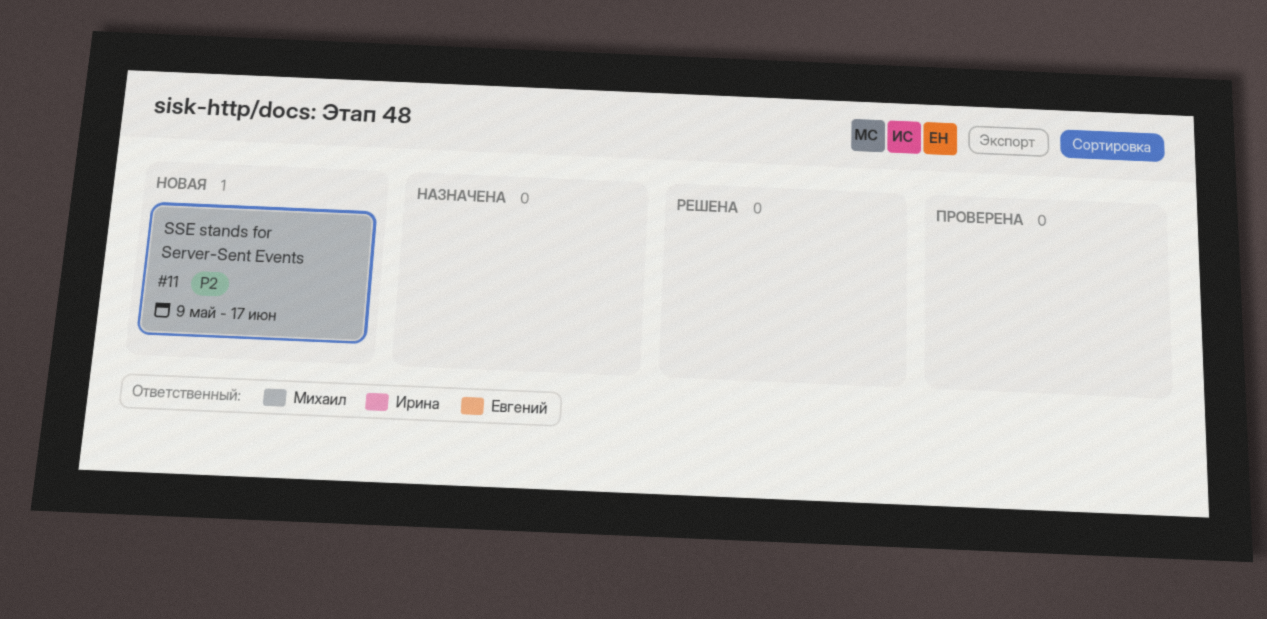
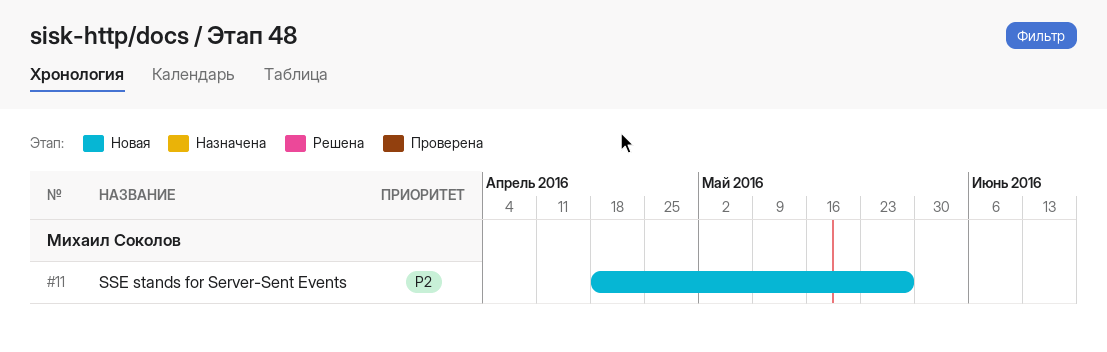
#11, start: May 9 -> Apr 18
#11, due: Jun 17 -> May 27

